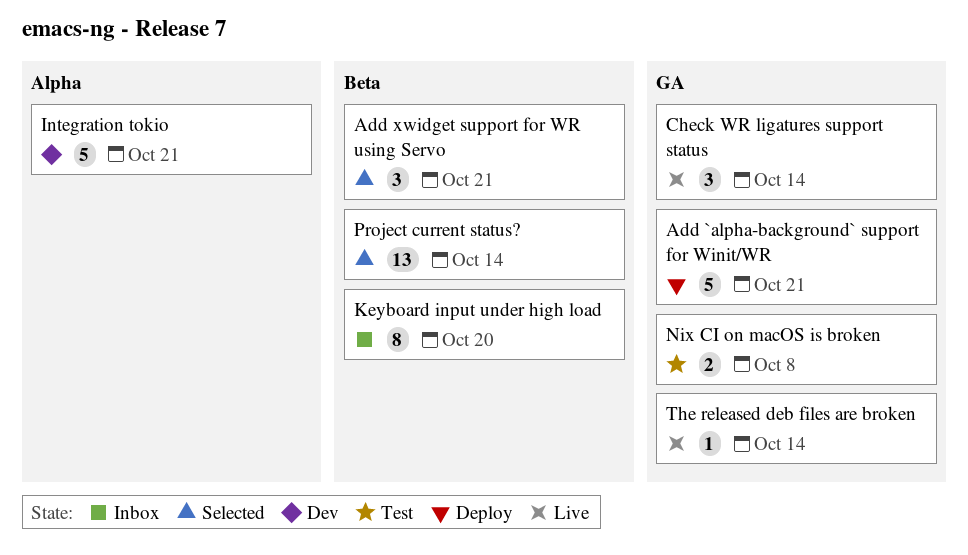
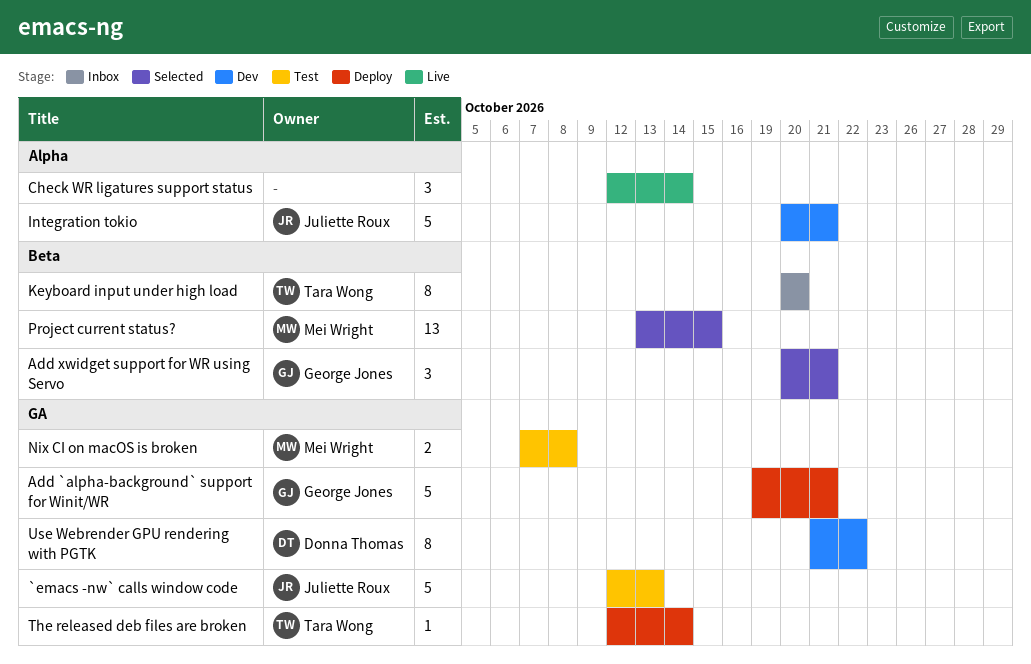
`emacs -nw` calls window code: none -> present
Check WR ligatures support status, label: GA -> Alpha
Project current status?, due: Oct 14 -> Oct 15
The released deb files are broken, status: Live -> Deploy
Use Webrender GPU rendering with PGTK: none -> present

